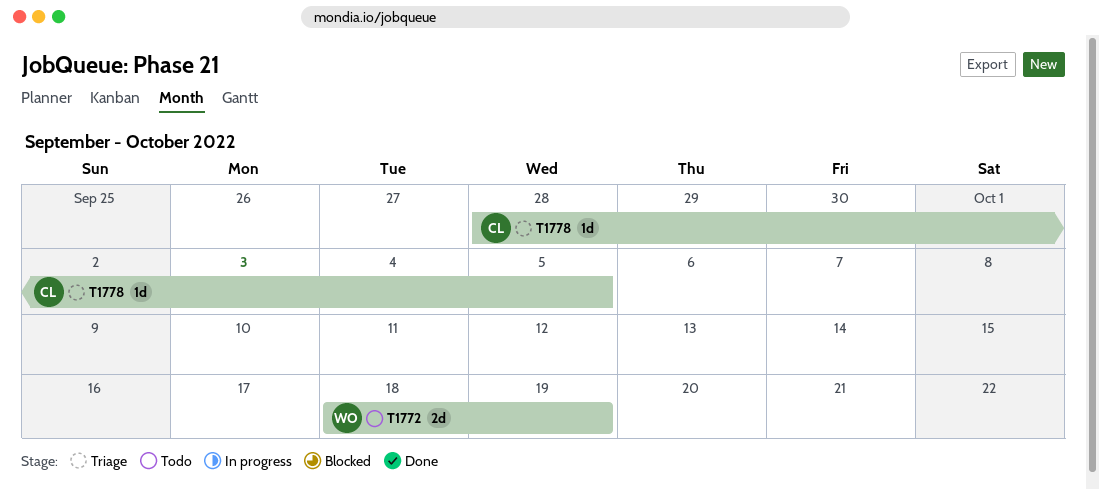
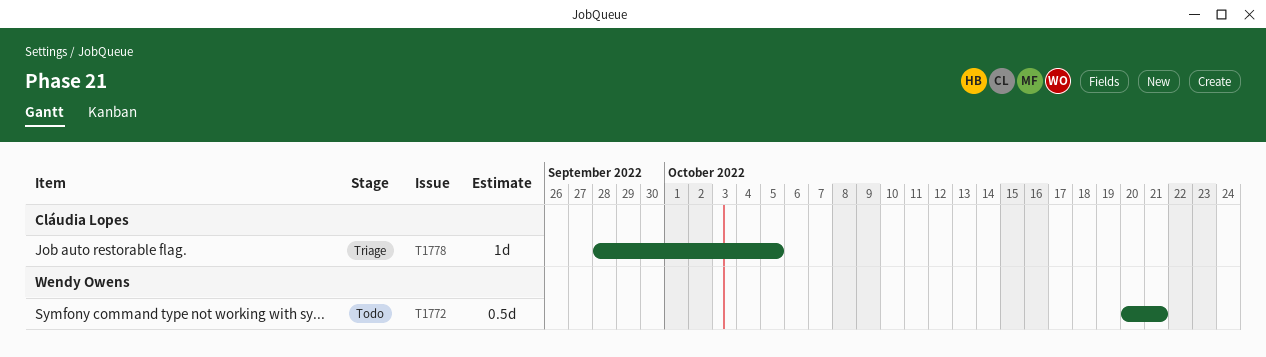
T1772, estimate: 2d -> 0.5d
T1772, start: Oct 18 -> Oct 20
T1772, due: Oct 19 -> Oct 21

